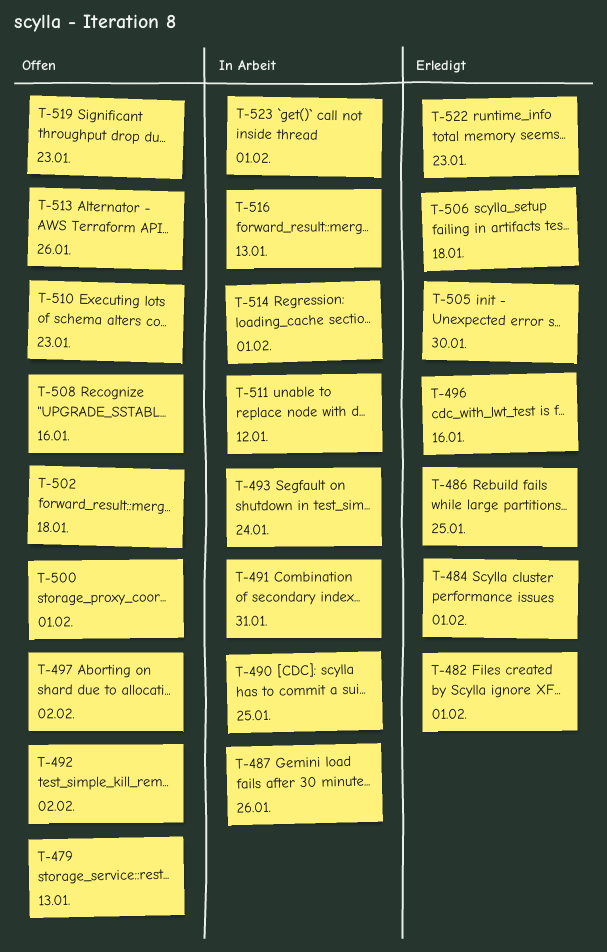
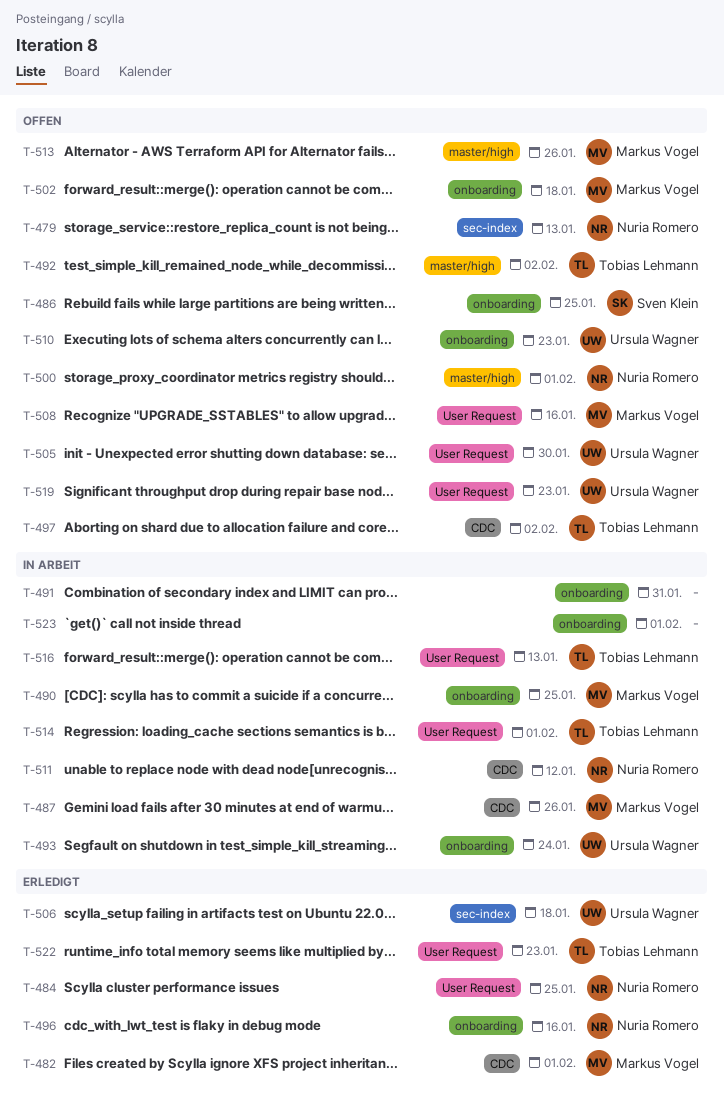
T-484, due: Feb 1 -> Jan 25
T-486, status: Erledigt -> Offen
T-505, status: Erledigt -> Offen

